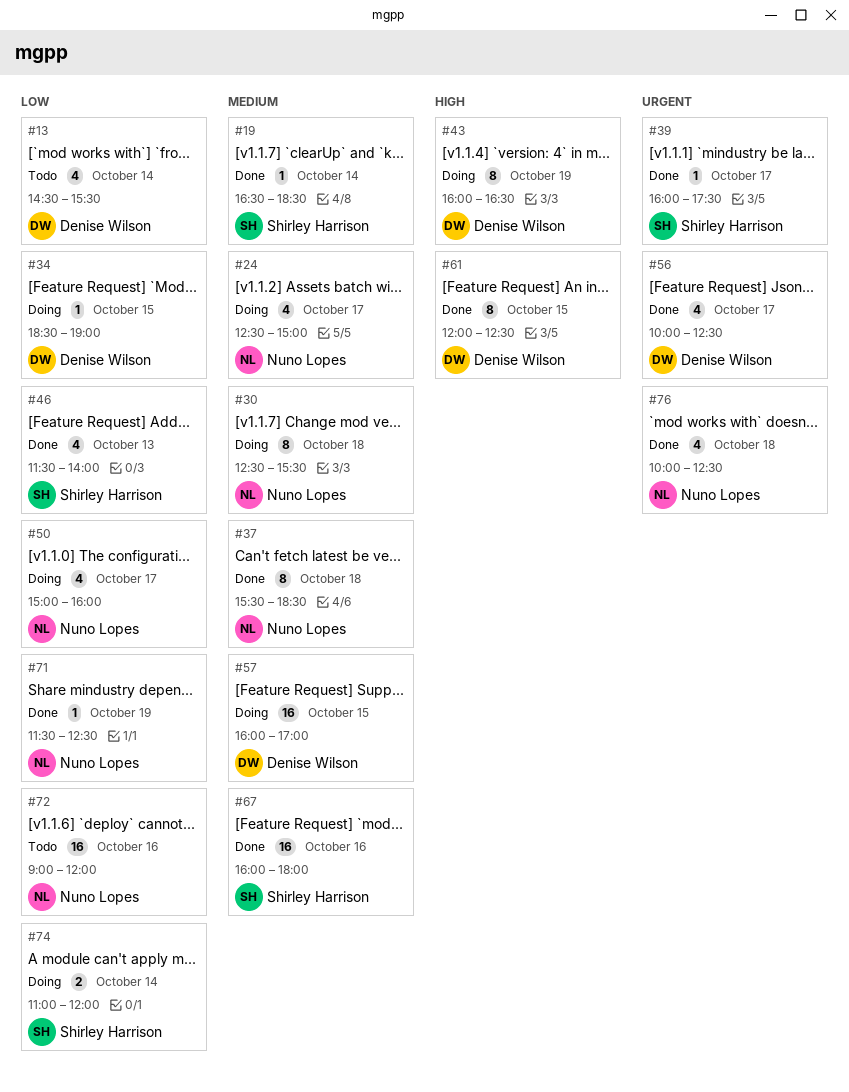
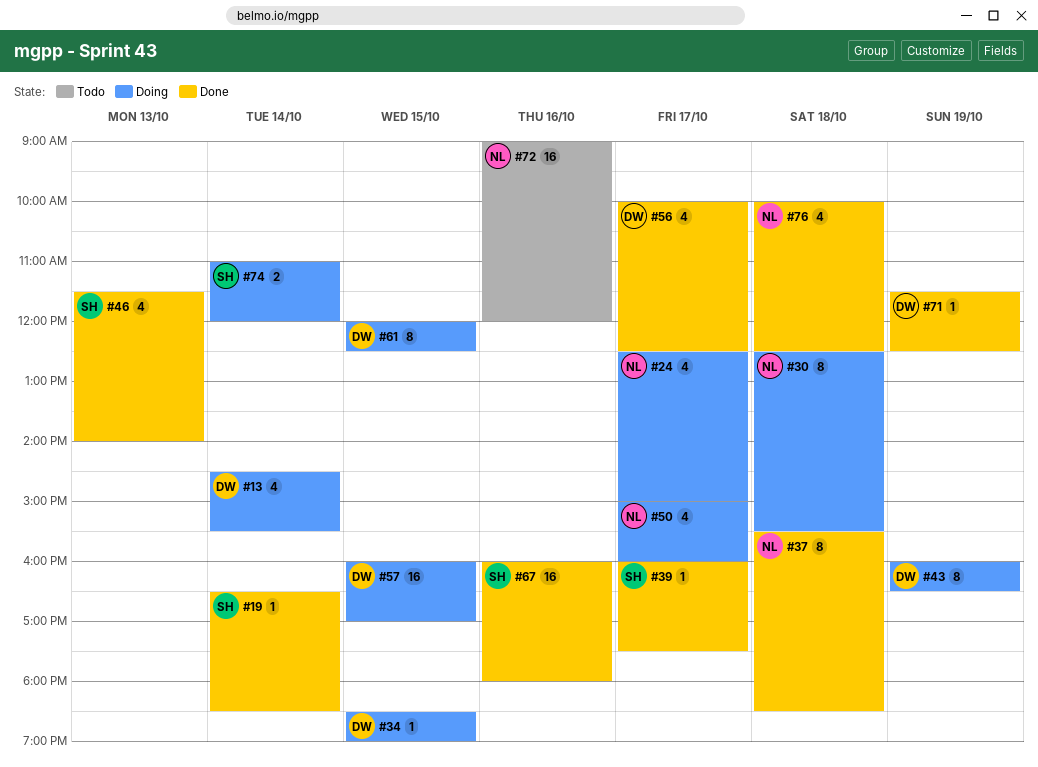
#13, status: Todo -> Doing
#61, status: Done -> Doing
#71, owner: Nuno Lopes -> Denise Wilson

